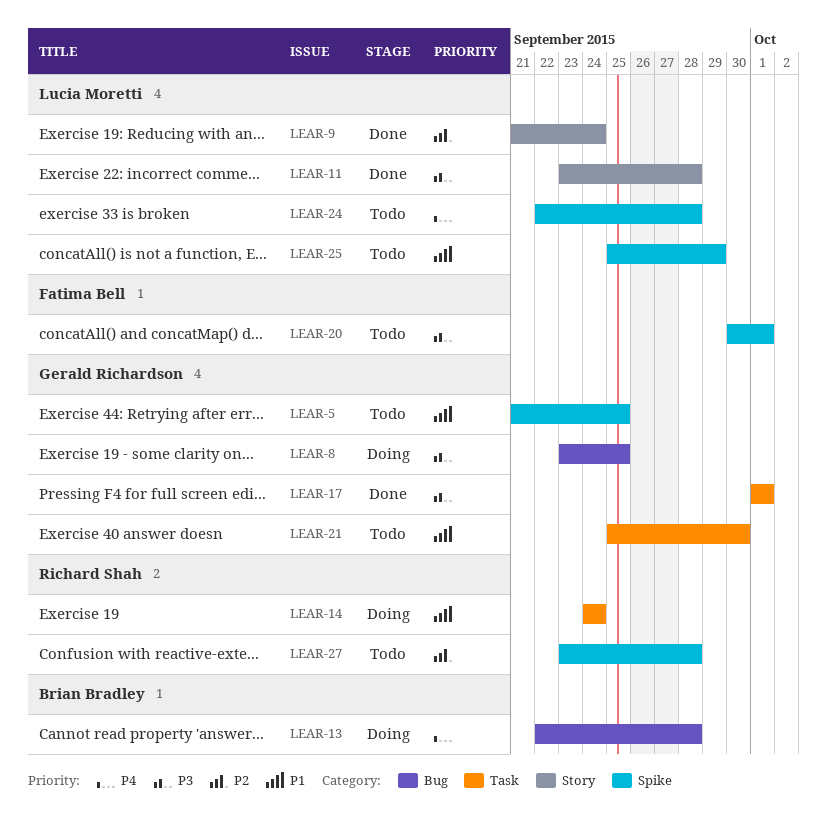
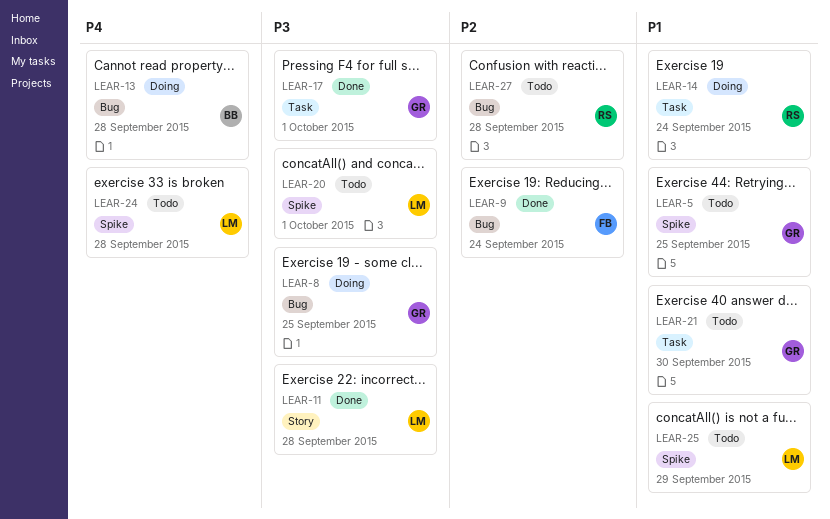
LEAR-9, owner: Lucia Moretti -> Fatima Bell
LEAR-9, label: Story -> Bug
LEAR-20, owner: Fatima Bell -> Lucia Moretti
LEAR-27, label: Spike -> Bug

